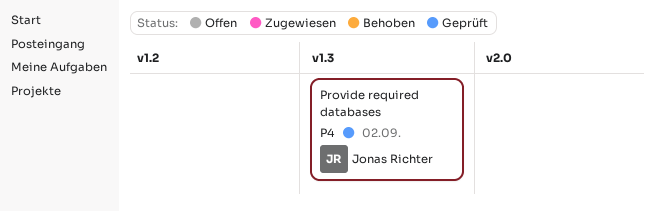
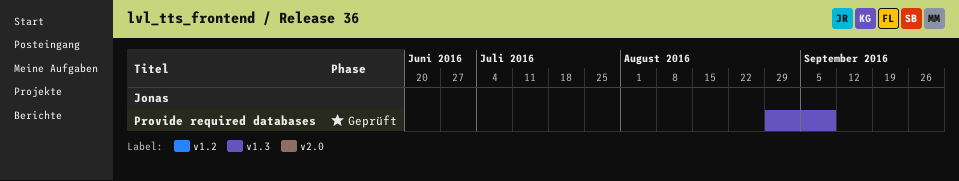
Provide required databases, due: Sep 2 -> Sep 9

